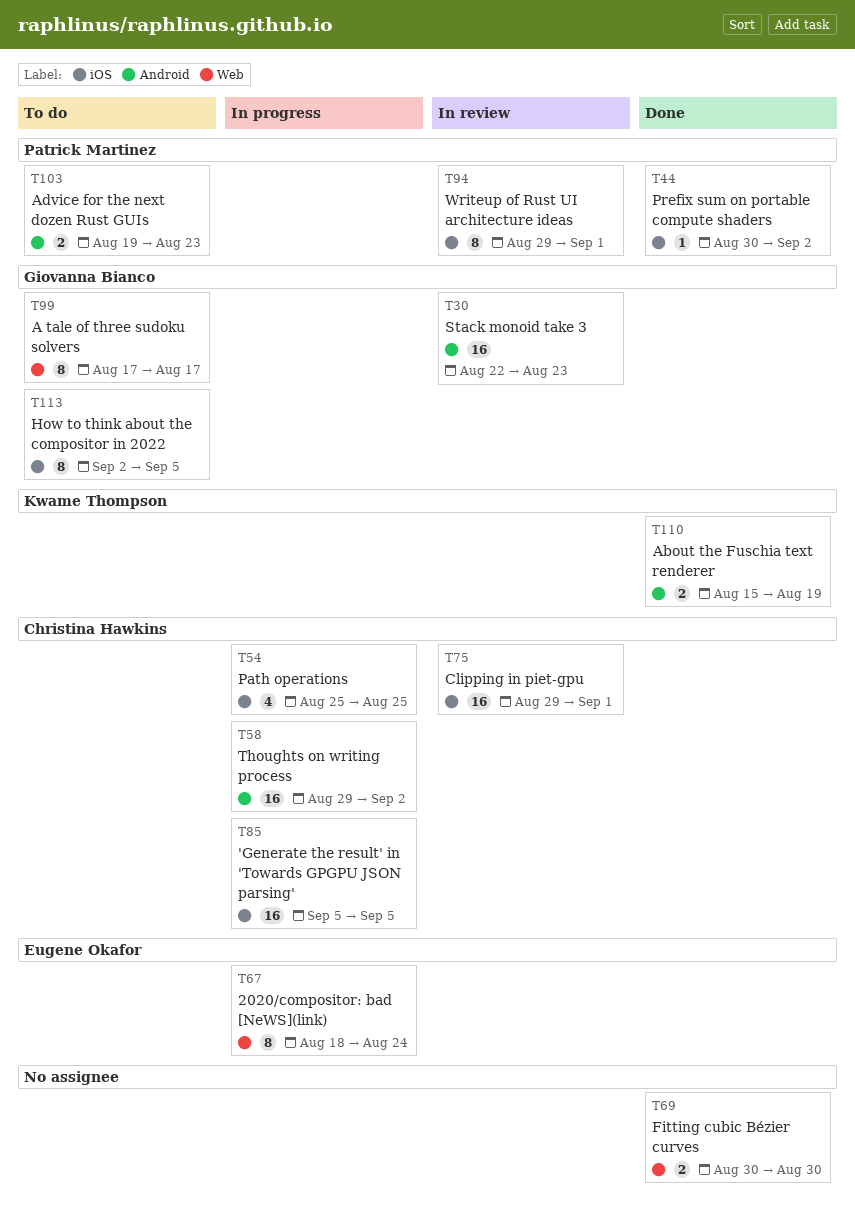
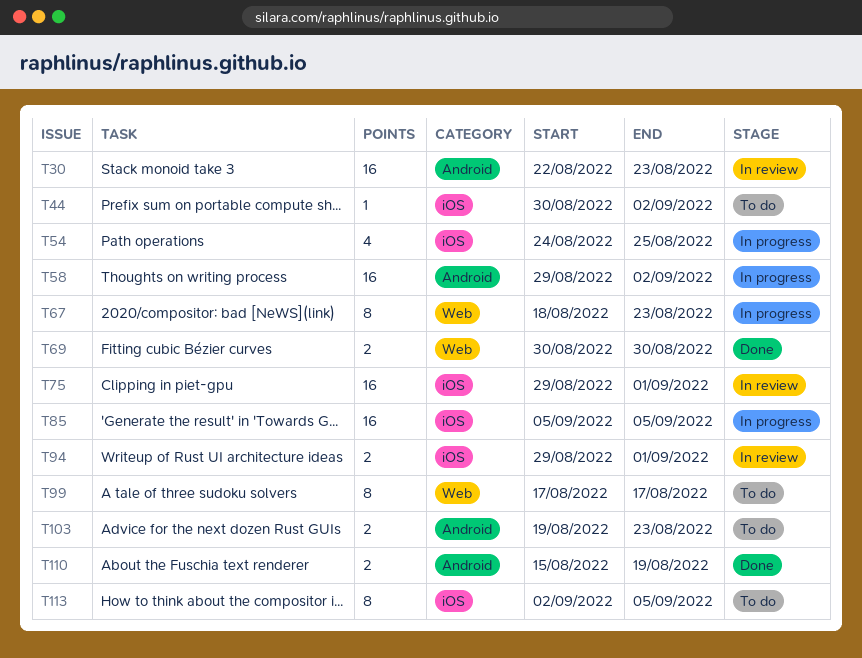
T44, status: Done -> To do
T54, start: Aug 25 -> Aug 24
T67, due: Aug 24 -> Aug 23
T94, estimate: 8 -> 2

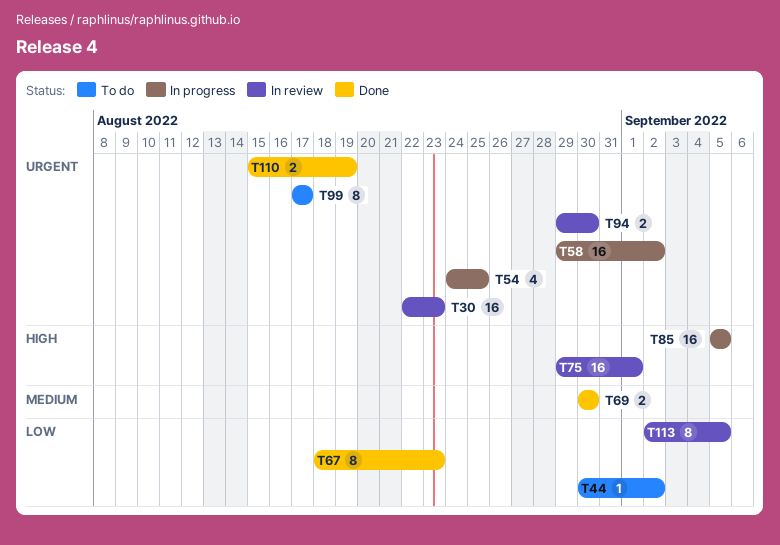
T67, status: In progress -> Done
T94, due: Sep 1 -> Aug 30
T103: present -> none
T113, status: To do -> In review

